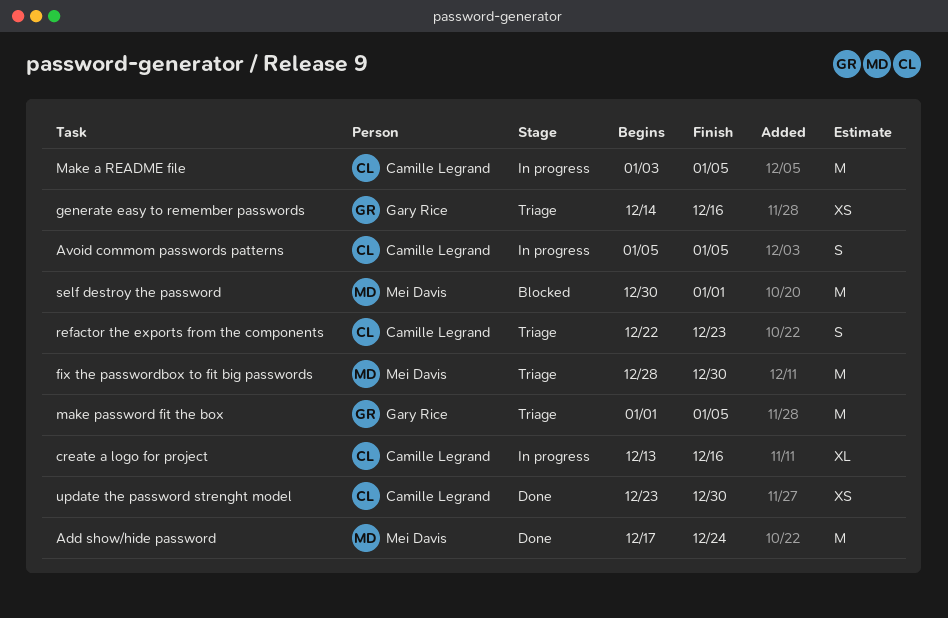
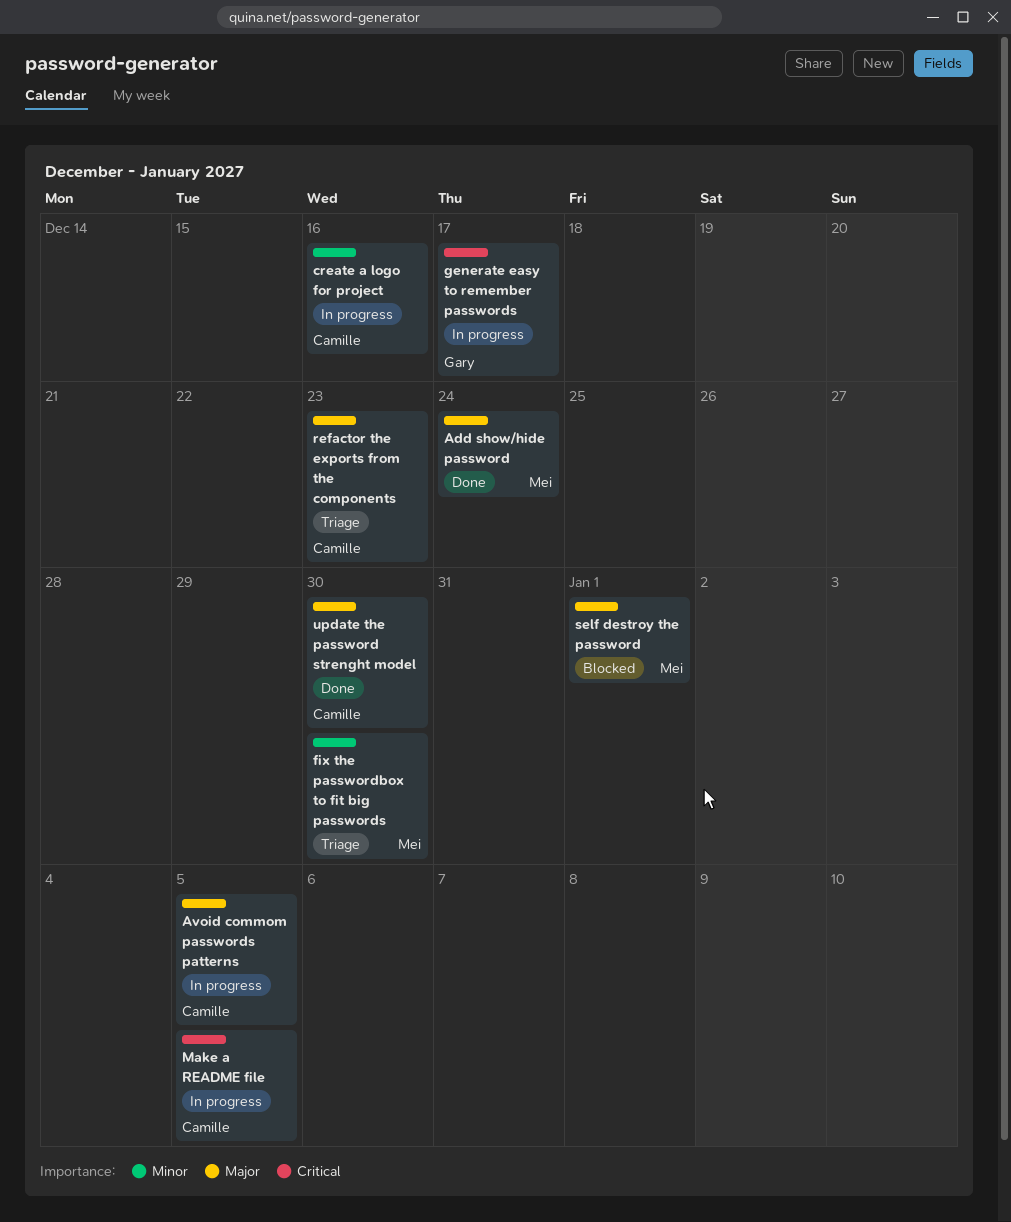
generate easy to remember passwords, status: Triage -> In progress
generate easy to remember passwords, due: Dec 16 -> Dec 17
make password fit the box: present -> none

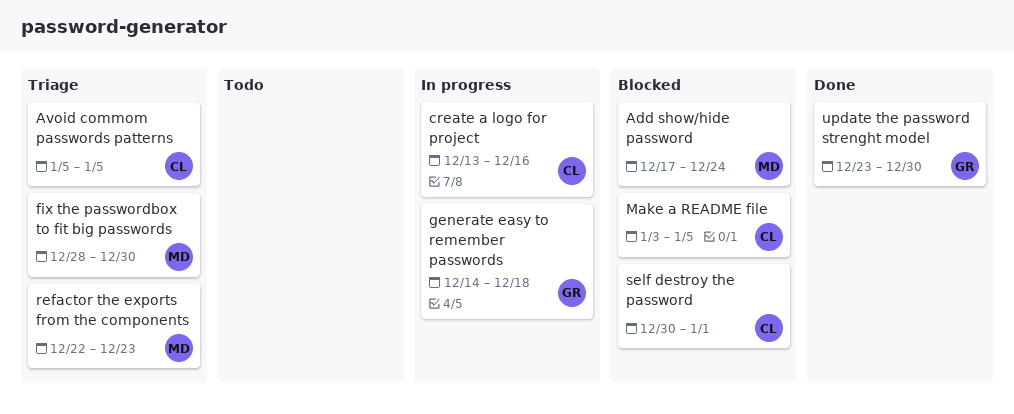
Add show/hide password, status: Done -> Blocked
Avoid commom passwords patterns, status: In progress -> Triage
generate easy to remember passwords, due: Dec 17 -> Dec 18
Make a README file, status: In progress -> Blocked
refactor the exports from the components, owner: Camille -> Mei
self destroy the password, owner: Mei -> Camille
update the password strenght model, owner: Camille -> Gary

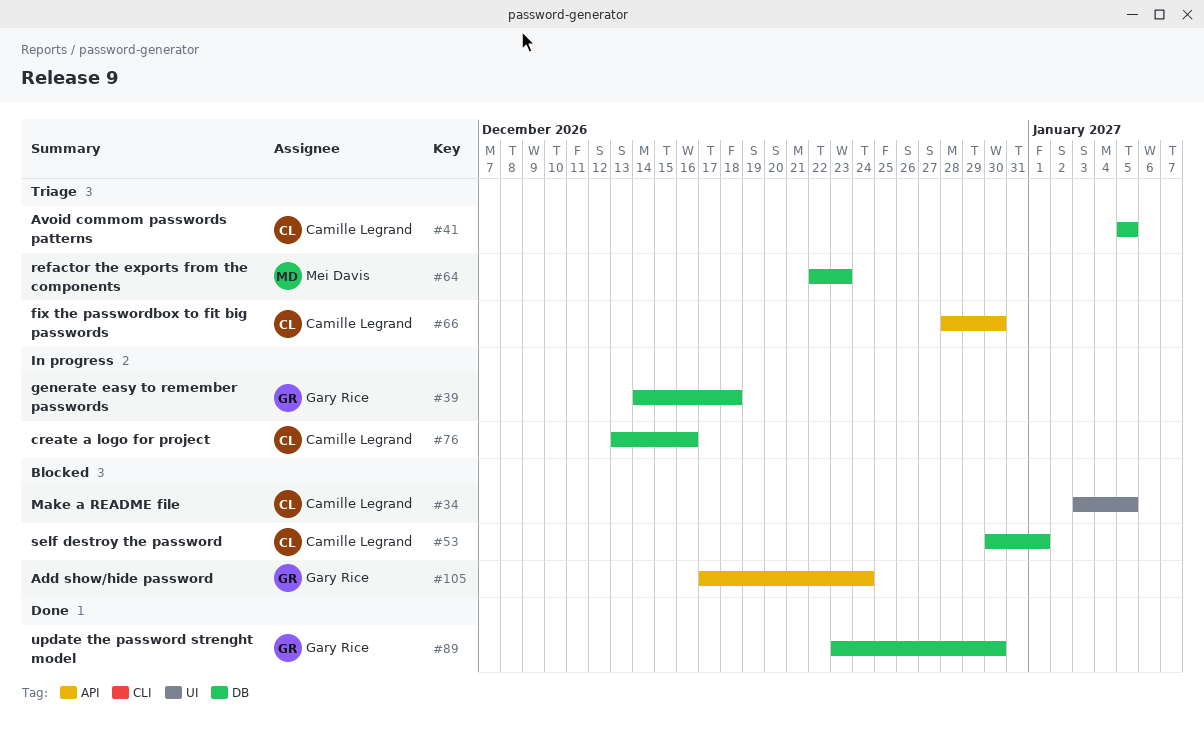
Add show/hide password, owner: Mei Davis -> Gary Rice
fix the passwordbox to fit big passwords, owner: Mei Davis -> Camille Legrand

